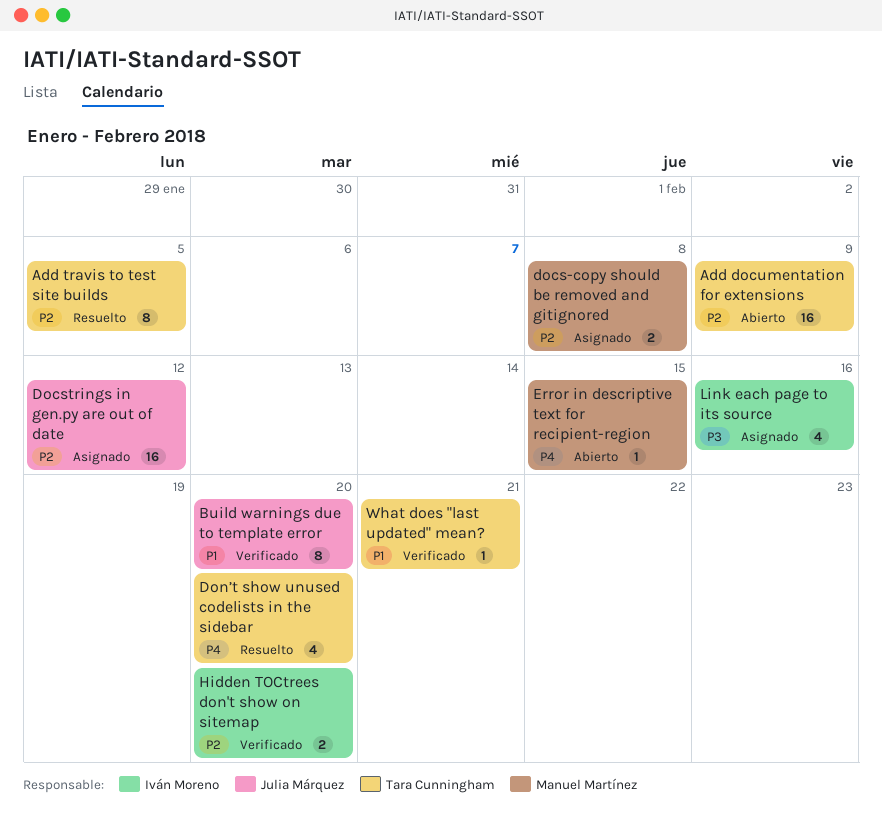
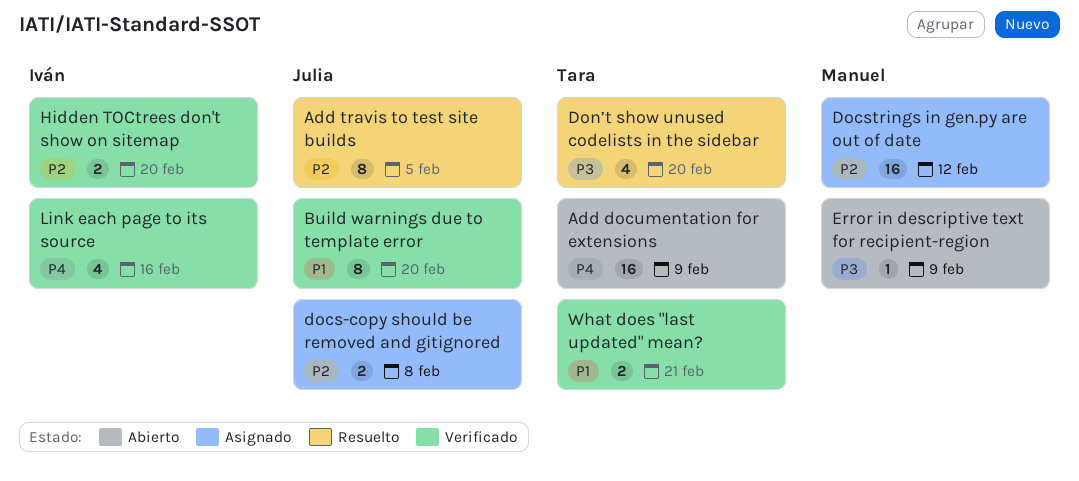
Add documentation for extensions, priority: P2 -> P4
Add travis to test site builds, owner: Tara Cunningham -> Julia Márquez
docs-copy should be removed and gitignored, owner: Manuel Martínez -> Julia Márquez
Docstrings in gen.py are out of date, owner: Julia Márquez -> Manuel Martínez
Don’t show unused codelists in the sidebar, priority: P4 -> P3
Error in descriptive text for recipient-region, priority: P4 -> P3
Error in descriptive text for recipient-region, due: Feb 15 -> Feb 9
Link each page to its source, status: Asignado -> Verificado
Link each page to its source, priority: P3 -> P4
What does "last updated" mean?, estimate: 1 -> 2

